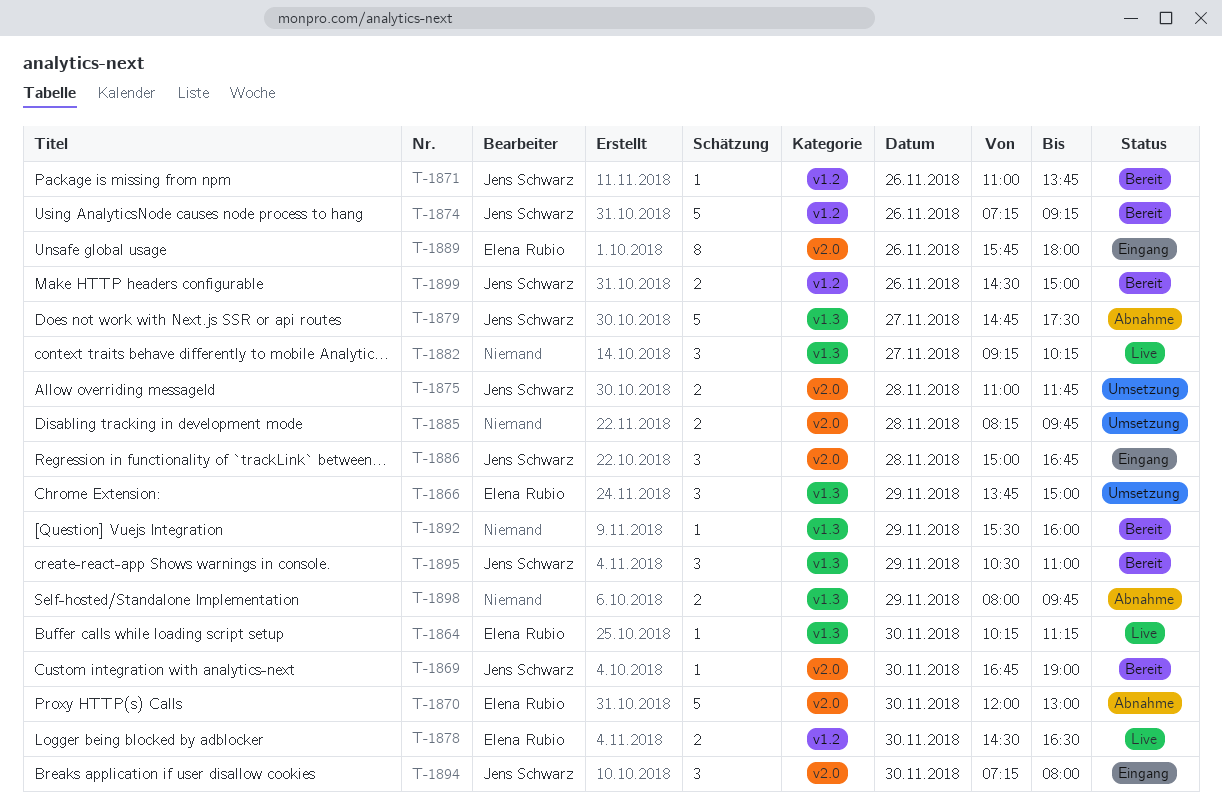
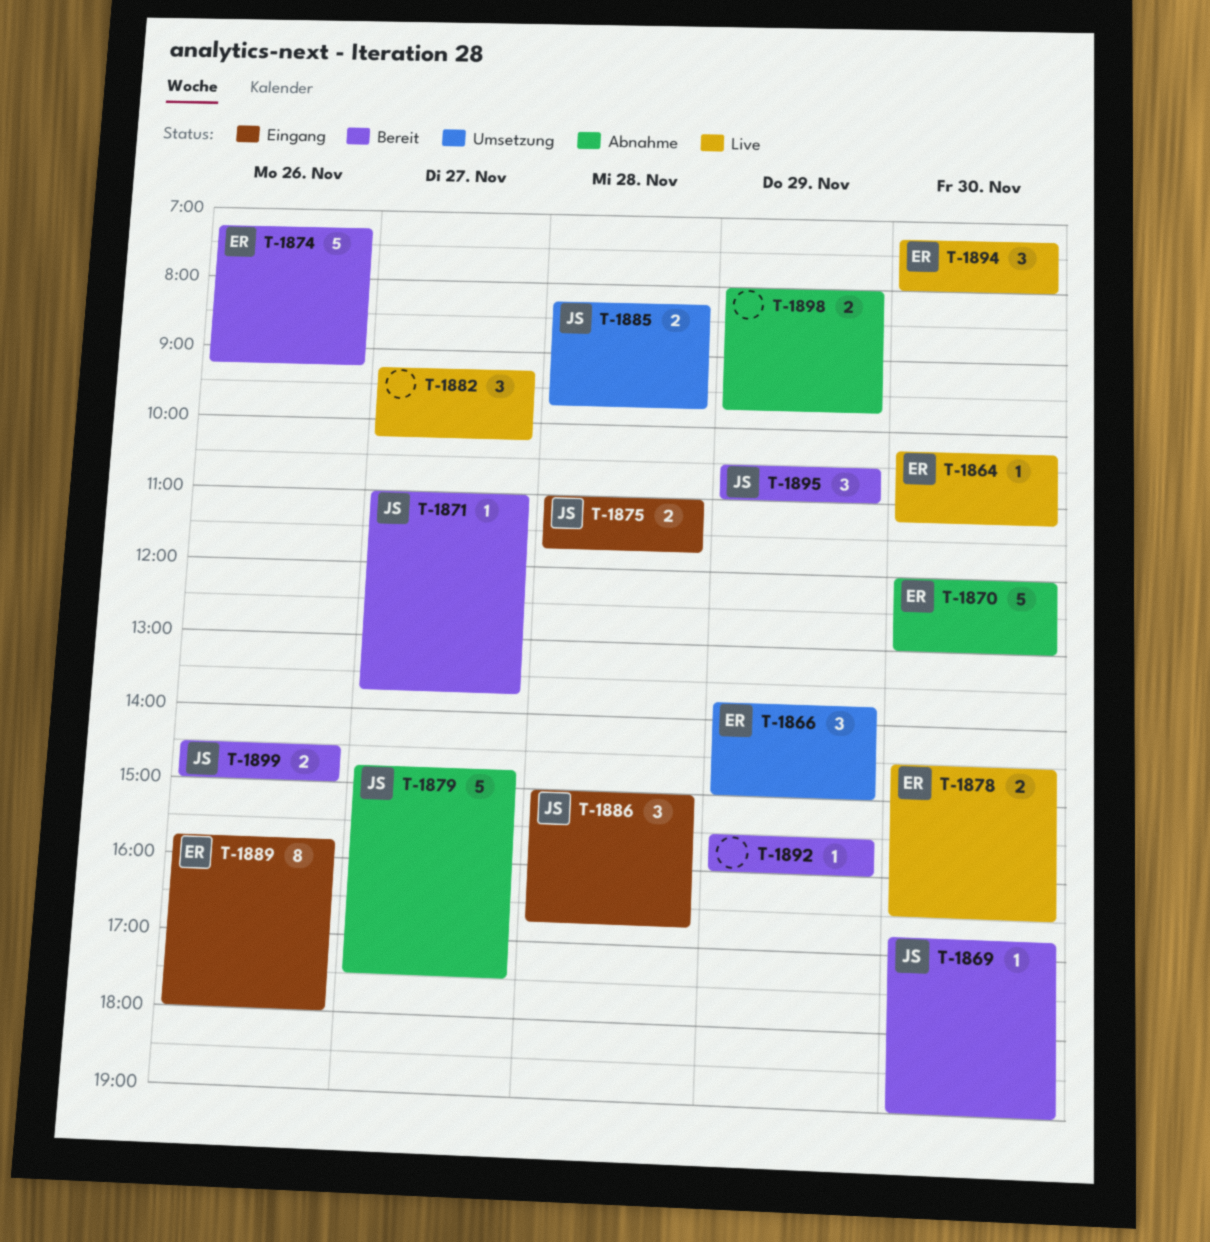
T-1871, day: Nov 26 -> Nov 27
T-1874, owner: Jens Schwarz -> Elena Rubio
T-1875, status: Umsetzung -> Eingang
T-1885, owner: none -> Jens Schwarz
T-1894, status: Eingang -> Live
T-1894, owner: Jens Schwarz -> Elena Rubio

